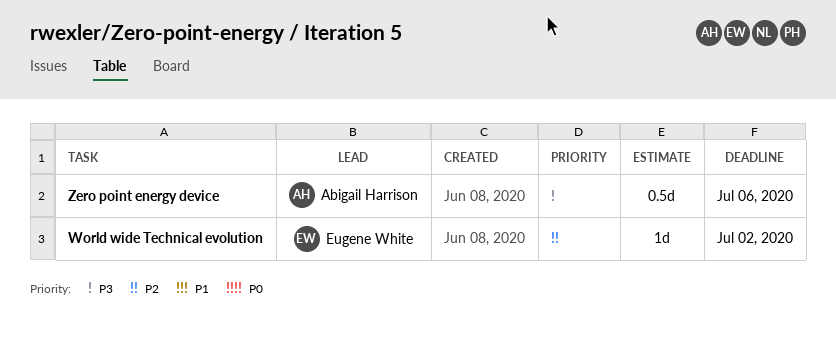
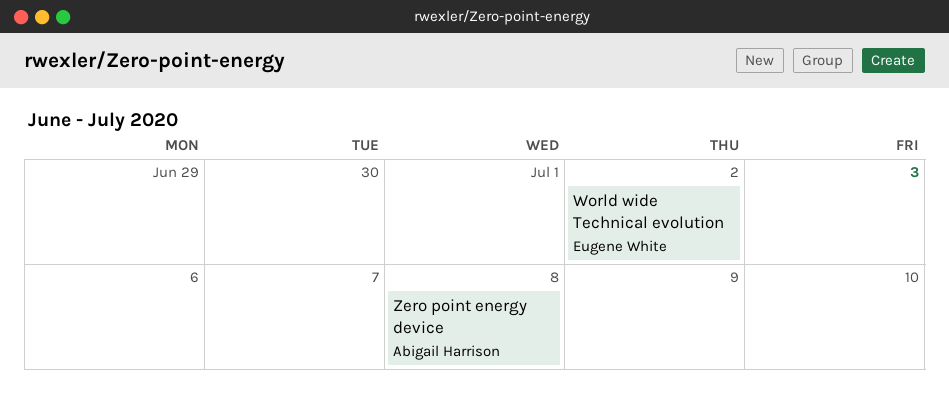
Zero point energy device, due: Jul 6 -> Jul 8

